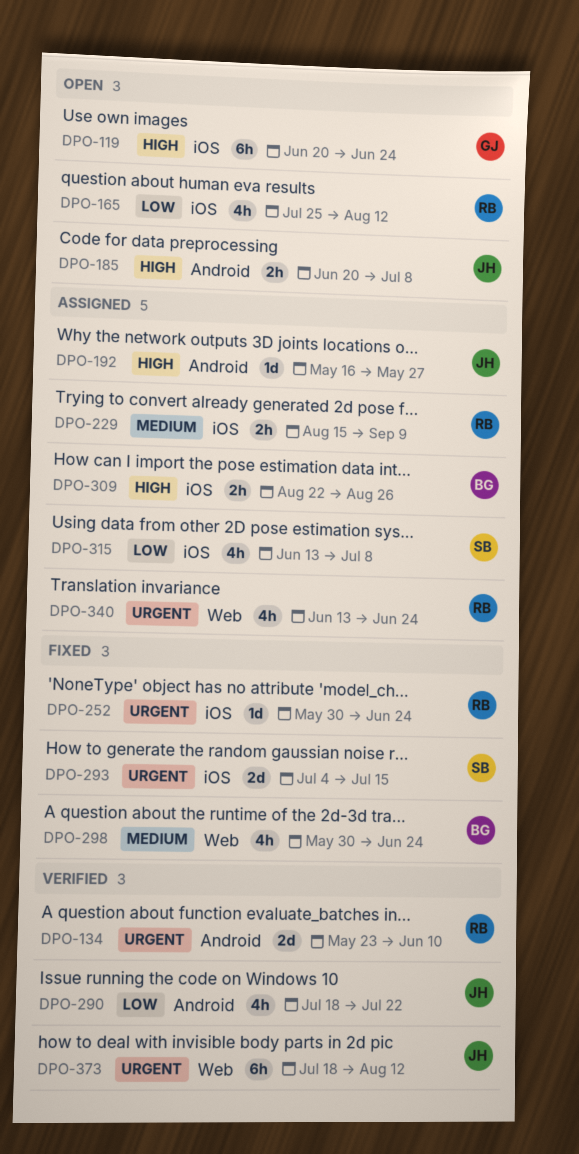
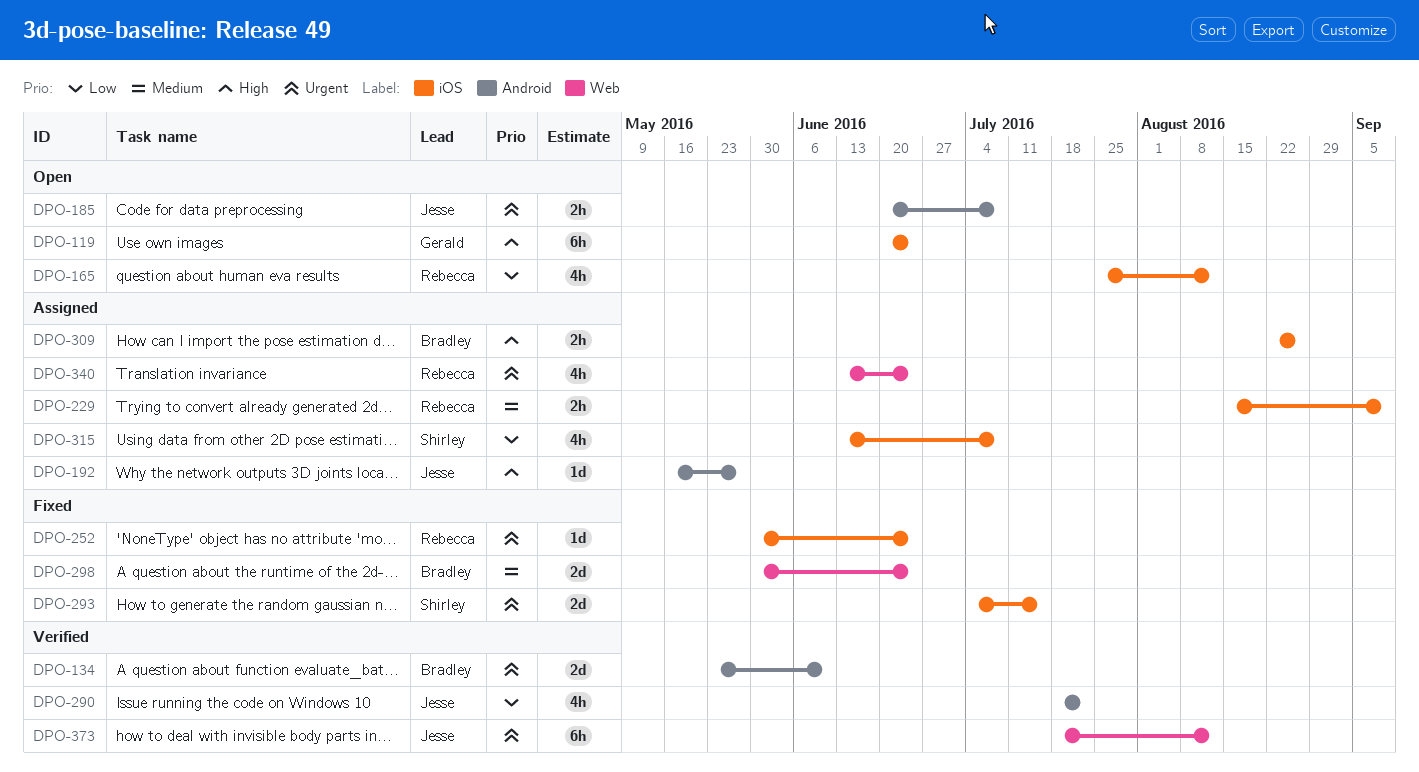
DPO-134, owner: Rebecca -> Bradley
DPO-185, priority: High -> Urgent
DPO-298, estimate: 4h -> 2d

